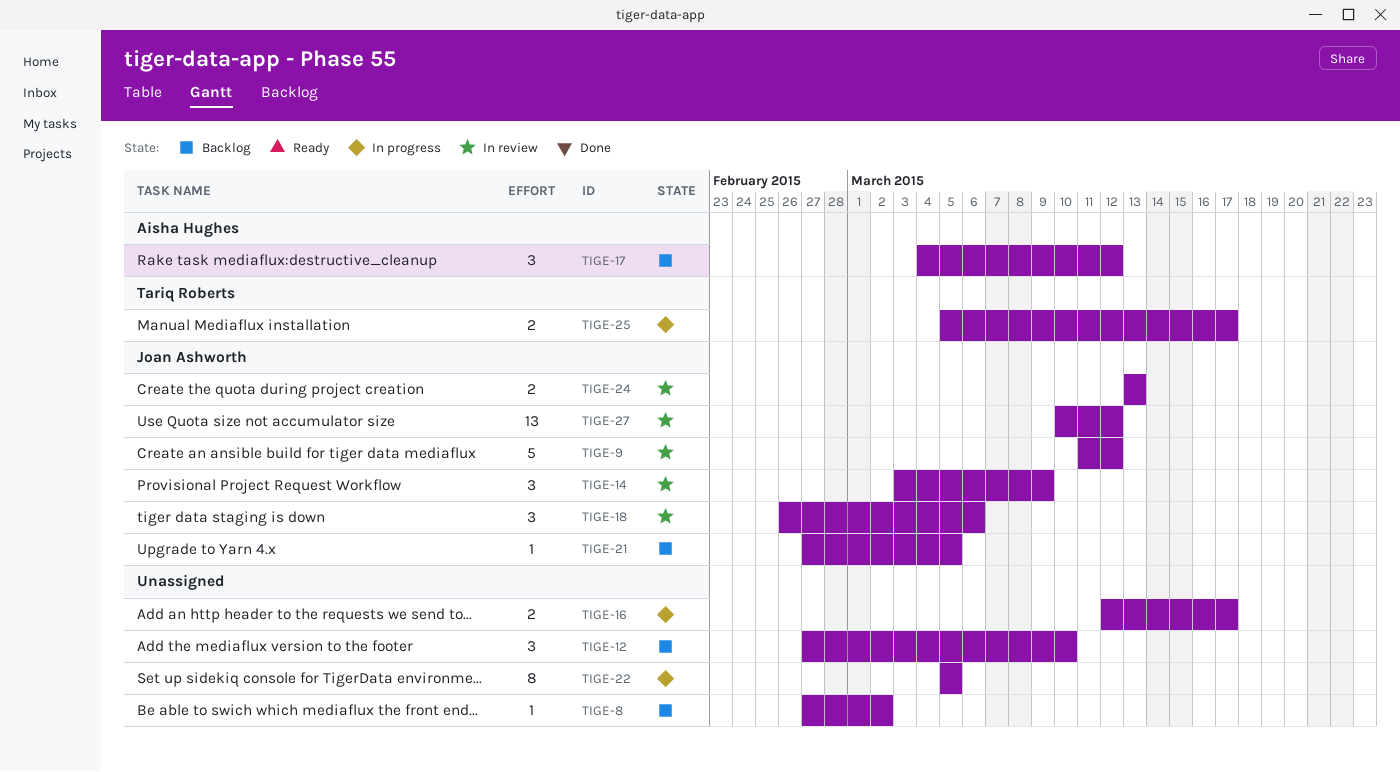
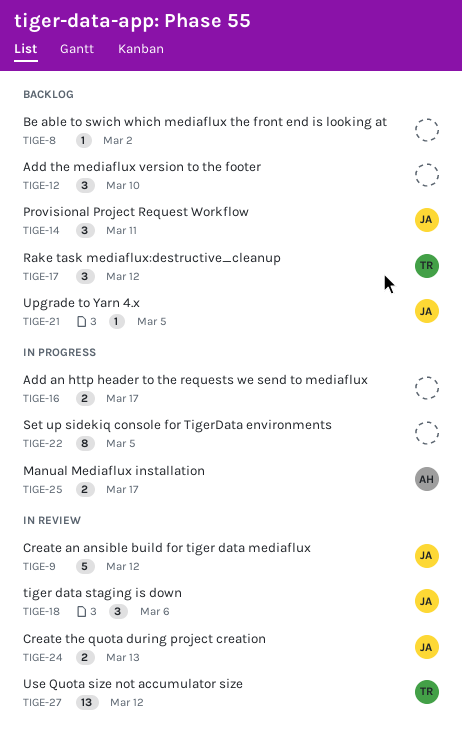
TIGE-14, status: In review -> Backlog
TIGE-14, due: Mar 9 -> Mar 11
TIGE-17, owner: Aisha Hughes -> Tariq Roberts
TIGE-25, owner: Tariq Roberts -> Aisha Hughes
TIGE-27, owner: Joan Ashworth -> Tariq Roberts

